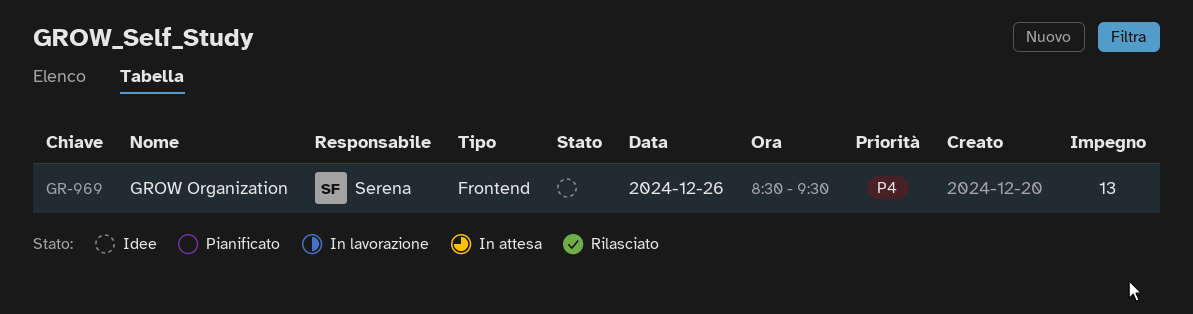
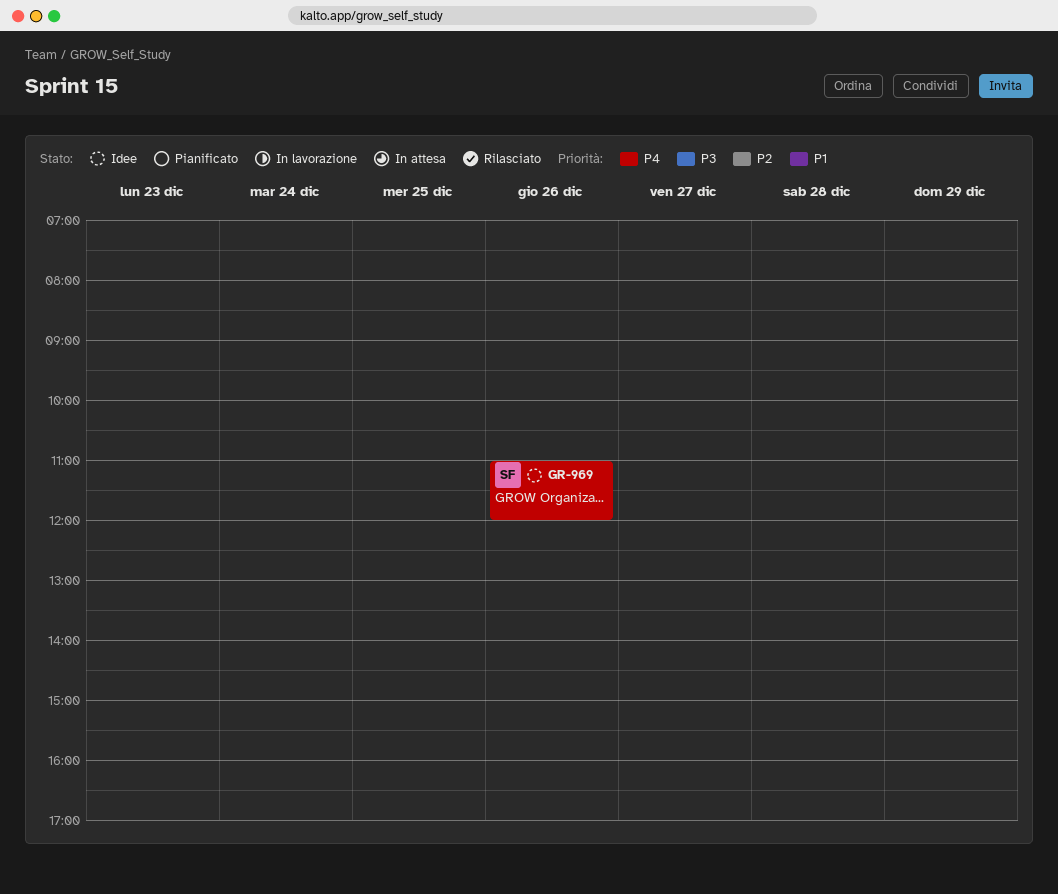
GR-969, begins: 08:30 -> 11:00
GR-969, ends: 09:30 -> 12:00

